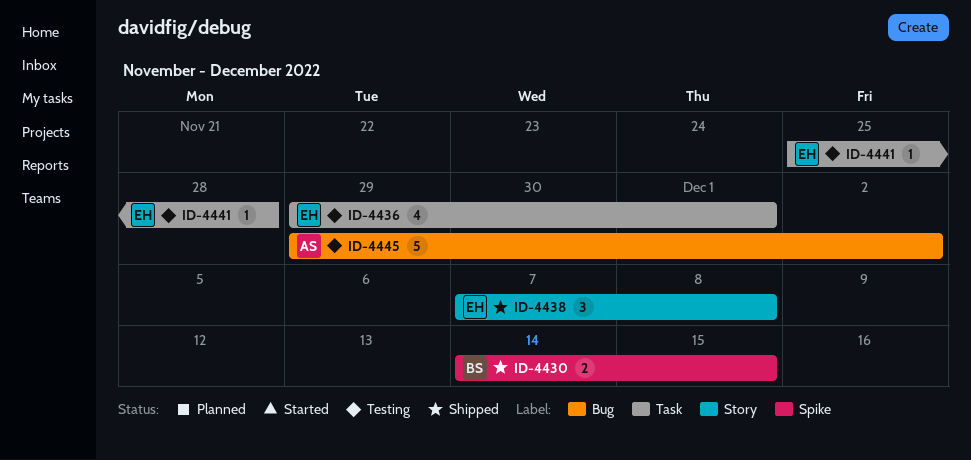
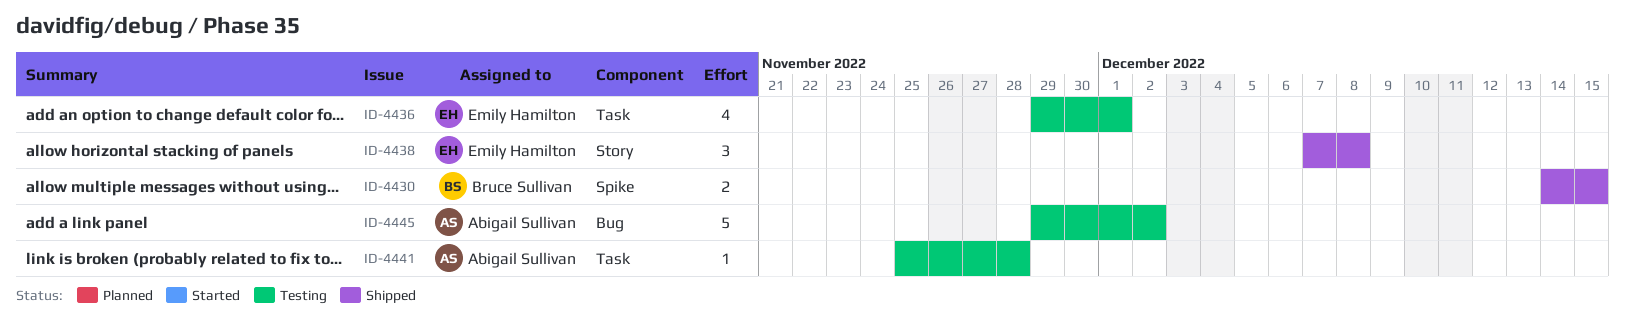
ID-4441, owner: Emily Hamilton -> Abigail Sullivan

